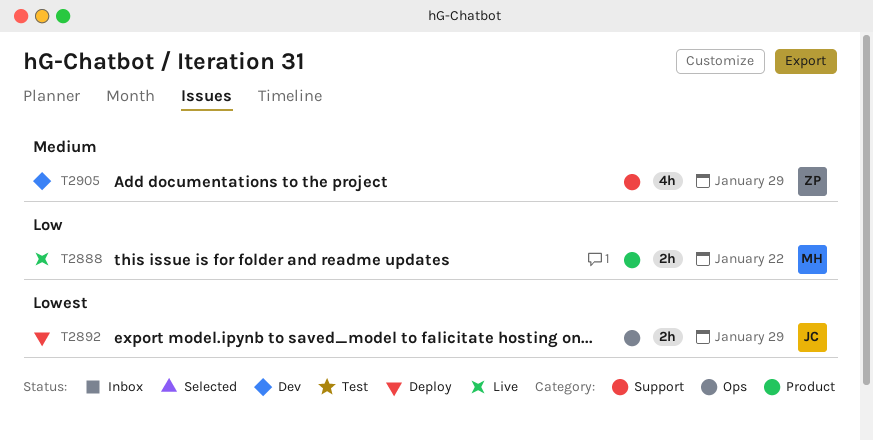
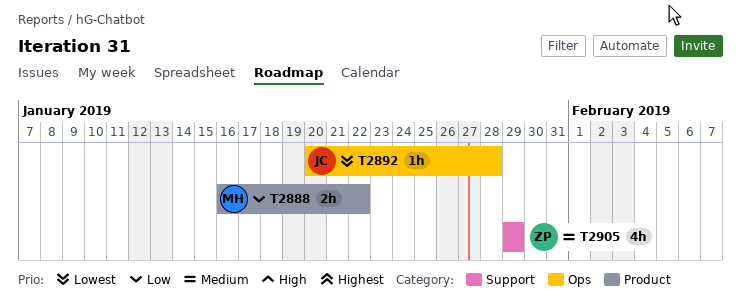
T2892, estimate: 2h -> 1h
T2892, due: Jan 29 -> Jan 28

